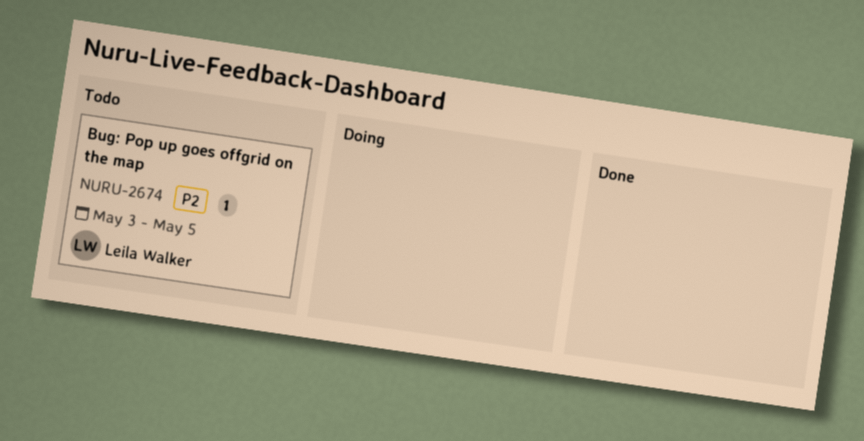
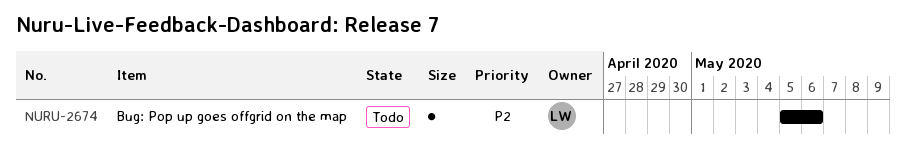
NURU-2674, start: May 3 -> May 5
NURU-2674, due: May 5 -> May 6

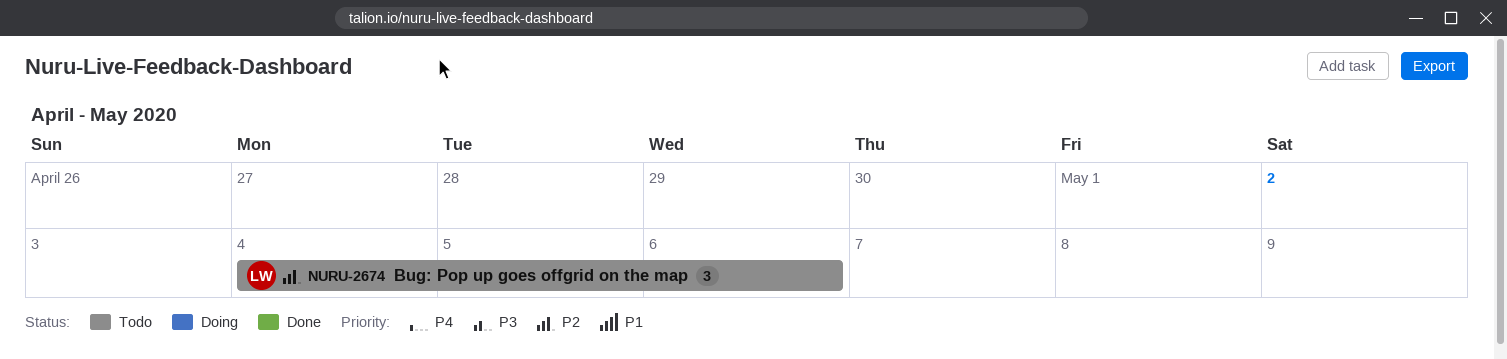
NURU-2674, estimate: 1 -> 3
NURU-2674, start: May 5 -> May 4

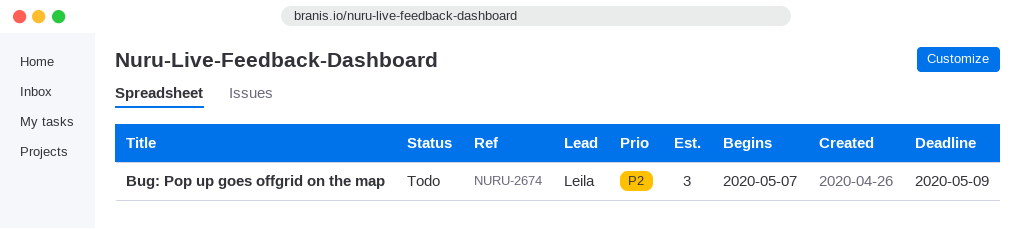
NURU-2674, start: May 4 -> May 7
NURU-2674, due: May 6 -> May 9

